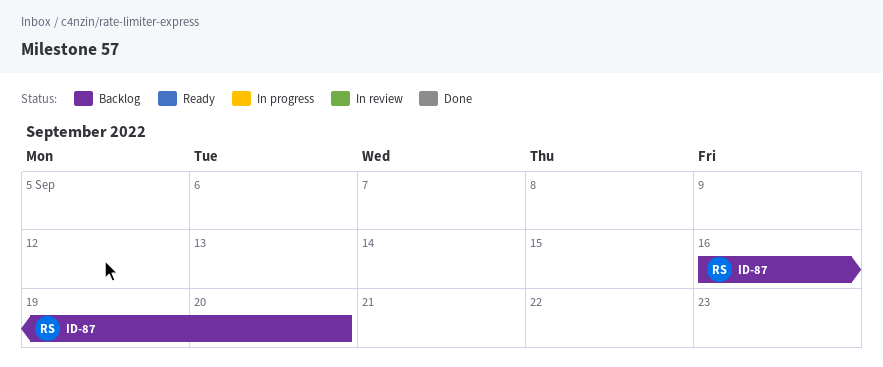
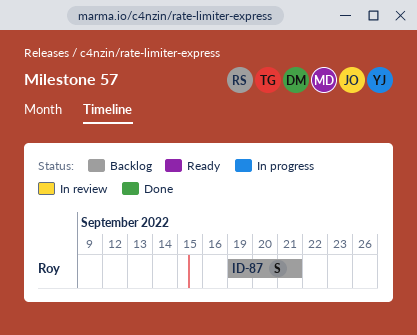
ID-87, start: Sep 16 -> Sep 19
ID-87, due: Sep 20 -> Sep 21

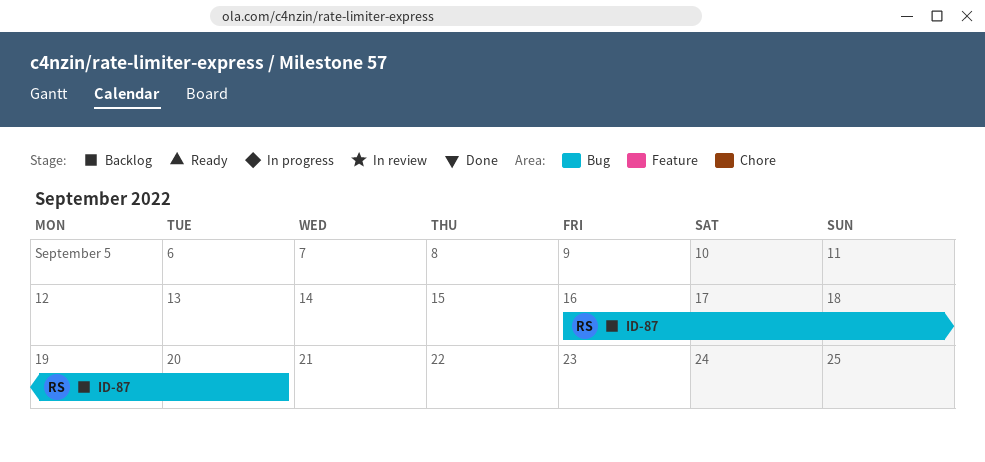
ID-87, start: Sep 19 -> Sep 16
ID-87, due: Sep 21 -> Sep 20

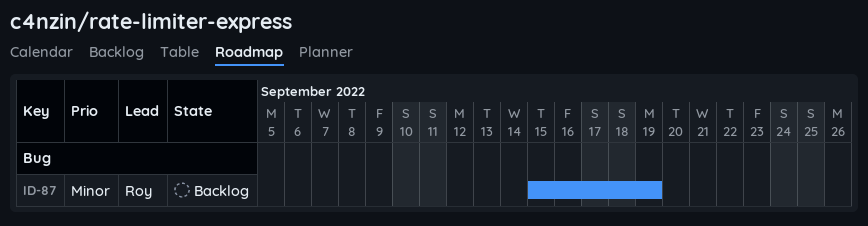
ID-87, start: Sep 16 -> Sep 15
ID-87, due: Sep 20 -> Sep 19

